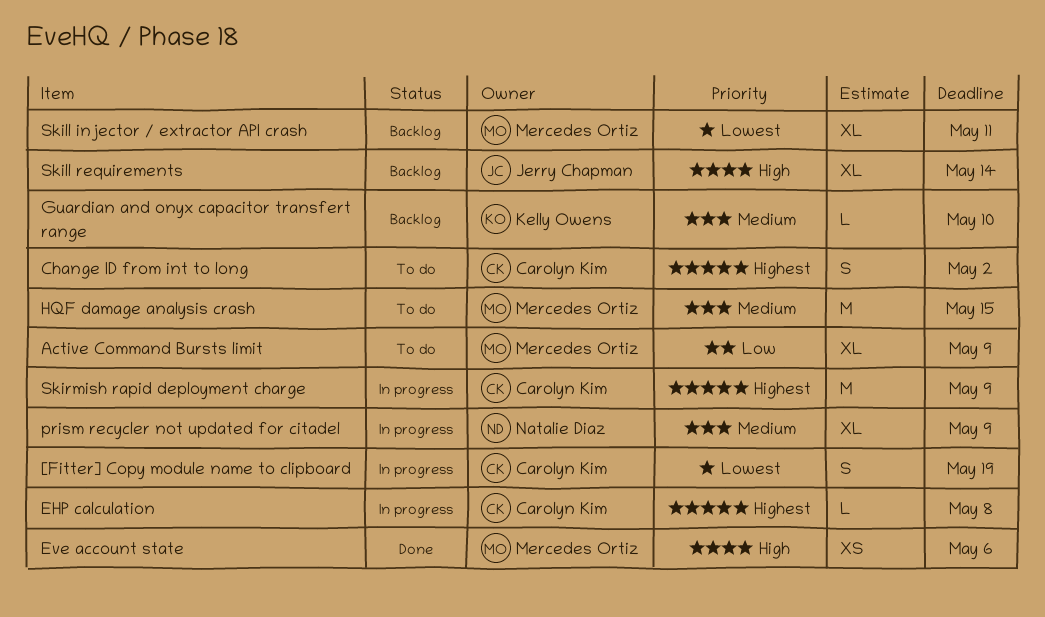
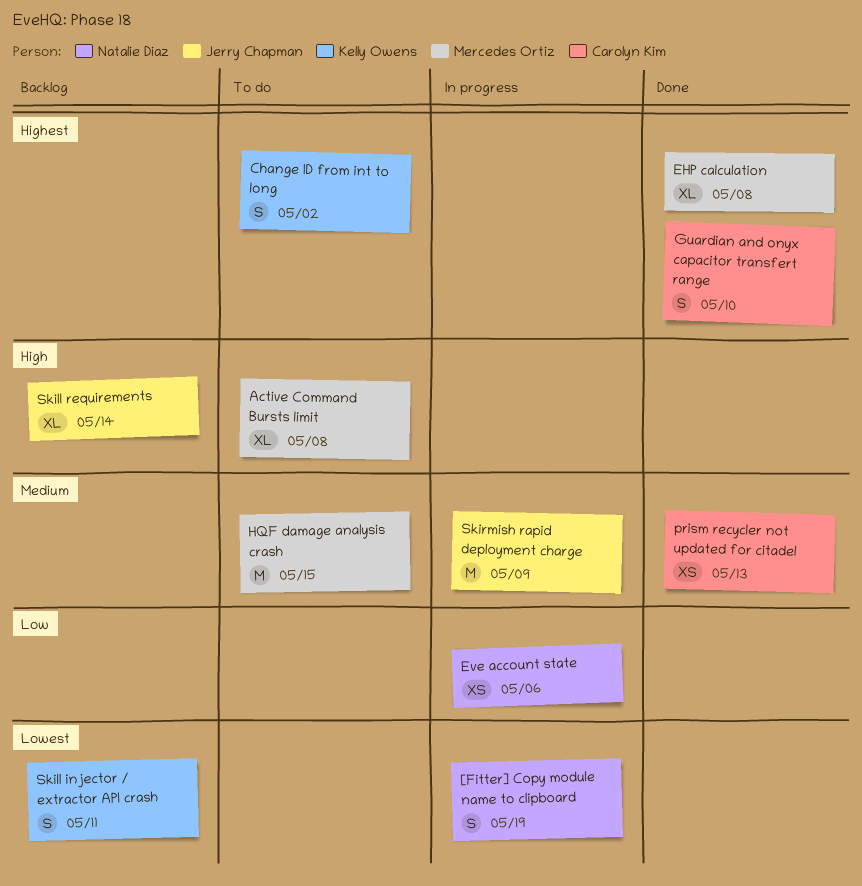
[Fitter] Copy module name to clipboard, owner: Carolyn Kim -> Natalie Diaz
Active Command Bursts limit, priority: Low -> High
Active Command Bursts limit, due: May 9 -> May 8
Change ID from int to long, owner: Carolyn Kim -> Kelly Owens
EHP calculation, status: In progress -> Done
EHP calculation, owner: Carolyn Kim -> Mercedes Ortiz
EHP calculation, estimate: L -> XL
Eve account state, status: Done -> In progress
Eve account state, owner: Mercedes Ortiz -> Natalie Diaz
Eve account state, priority: High -> Low
Guardian and onyx capacitor transfert range, status: Backlog -> Done
Guardian and onyx capacitor transfert range, owner: Kelly Owens -> Carolyn Kim
Guardian and onyx capacitor transfert range, priority: Medium -> Highest
Guardian and onyx capacitor transfert range, estimate: L -> S
prism recycler not updated for citadel, status: In progress -> Done
prism recycler not updated for citadel, owner: Natalie Diaz -> Carolyn Kim
prism recycler not updated for citadel, estimate: XL -> XS
prism recycler not updated for citadel, due: May 9 -> May 13
Skill injector / extractor API crash, owner: Mercedes Ortiz -> Kelly Owens
Skill injector / extractor API crash, estimate: XL -> S
Skirmish rapid deployment charge, owner: Carolyn Kim -> Jerry Chapman
Skirmish rapid deployment charge, priority: Highest -> Medium

